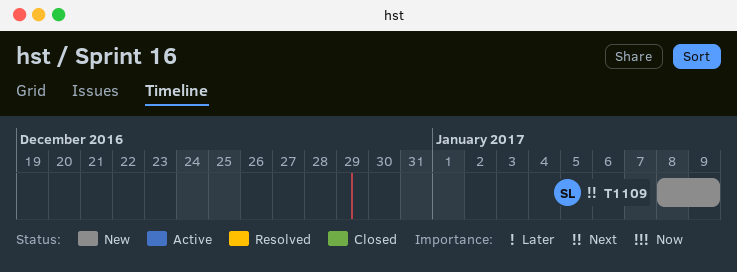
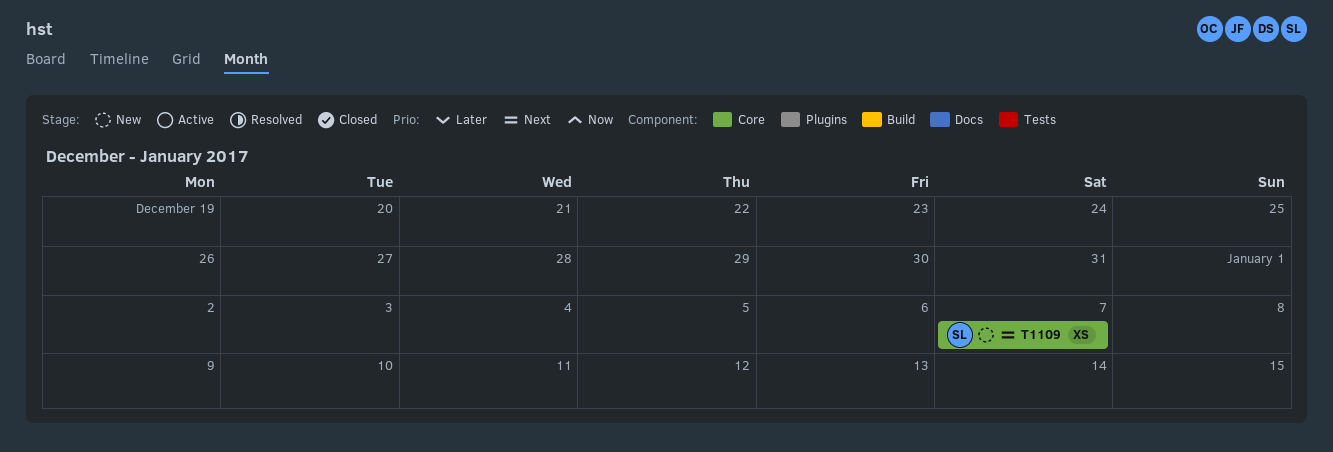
T1109, start: Jan 8 -> Jan 7
T1109, due: Jan 9 -> Jan 7

